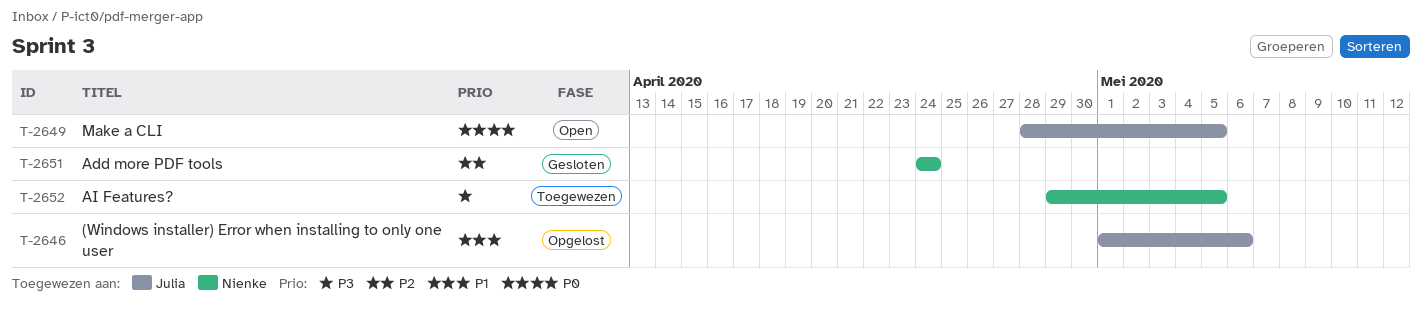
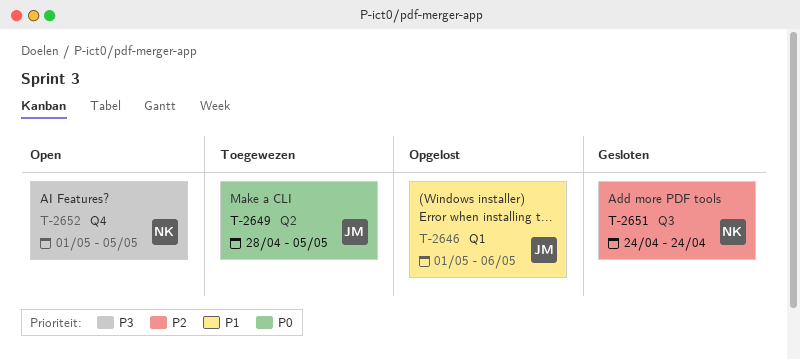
T-2649, status: Open -> Toegewezen
T-2652, status: Toegewezen -> Open
T-2652, start: Apr 29 -> May 1

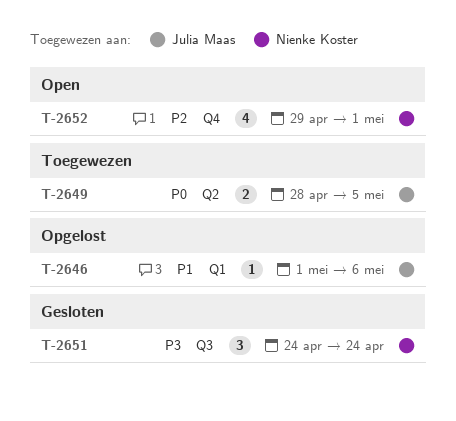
T-2651, priority: P2 -> P3
T-2652, priority: P3 -> P2
T-2652, start: May 1 -> Apr 29
T-2652, due: May 5 -> May 1

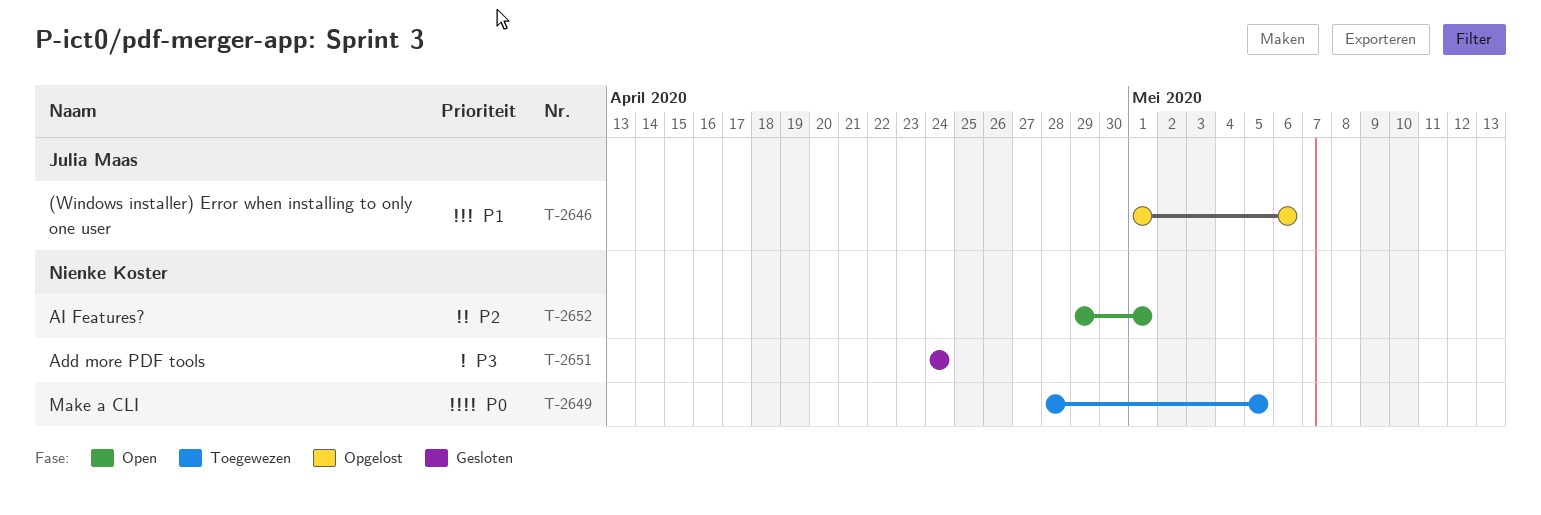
T-2649, owner: Julia Maas -> Nienke Koster

